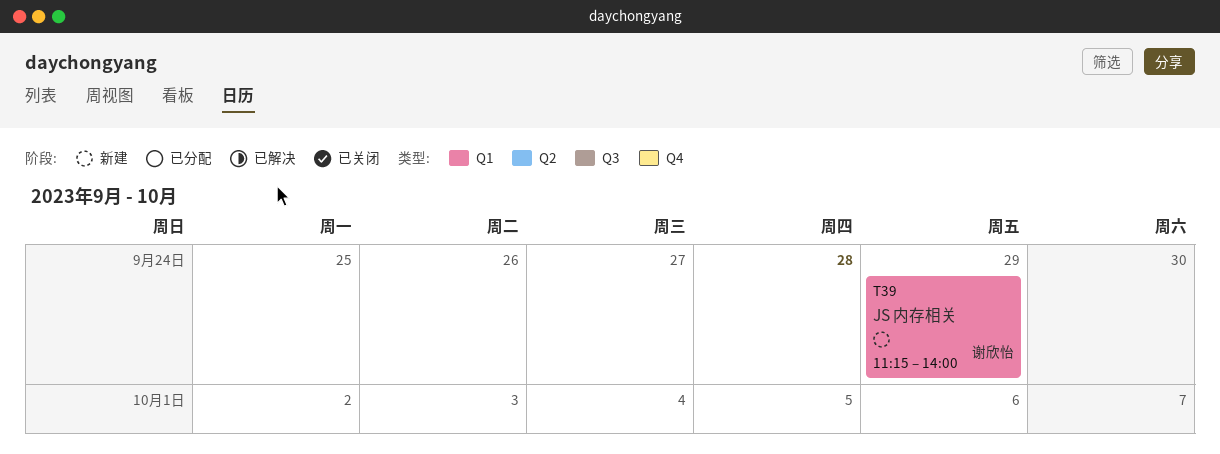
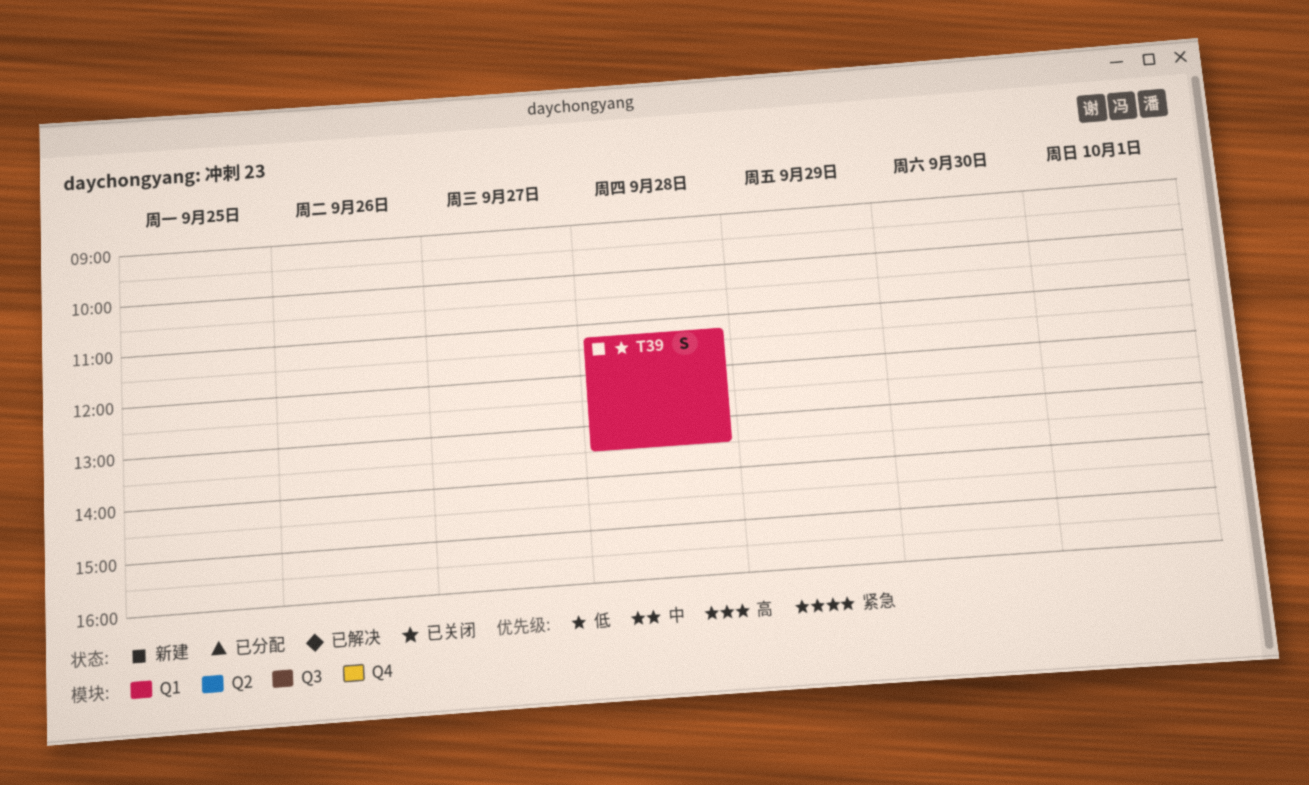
T39, day: Sep 29 -> Sep 28
T39, ends: 14:00 -> 13:30

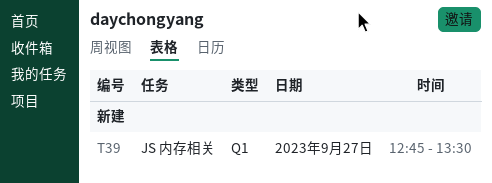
T39, day: Sep 28 -> Sep 27
T39, begins: 11:15 -> 12:45

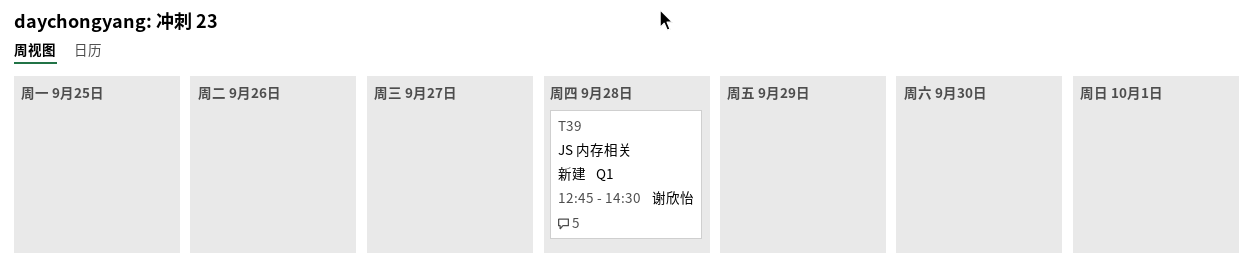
T39, day: Sep 27 -> Sep 28
T39, ends: 13:30 -> 14:30

